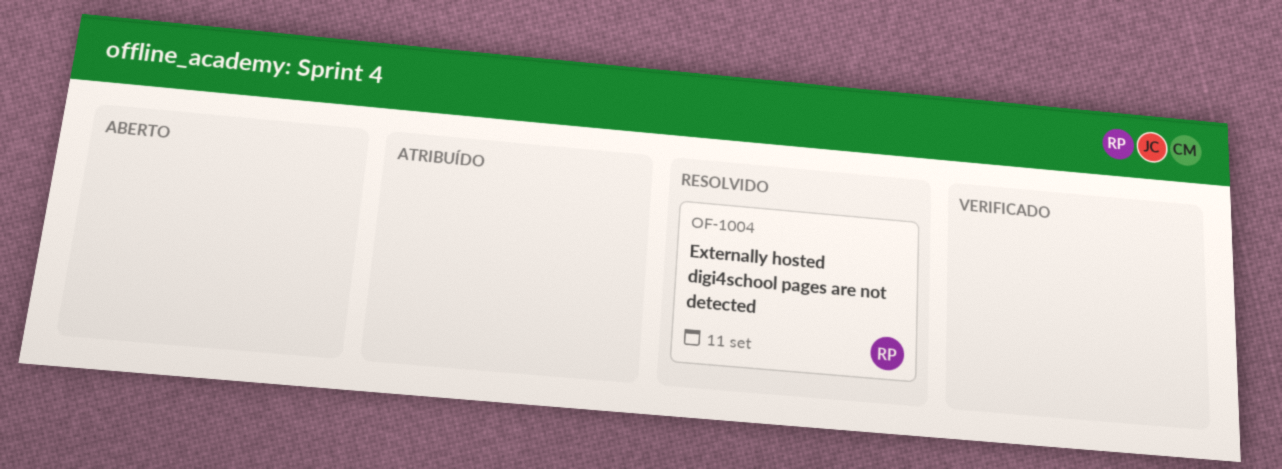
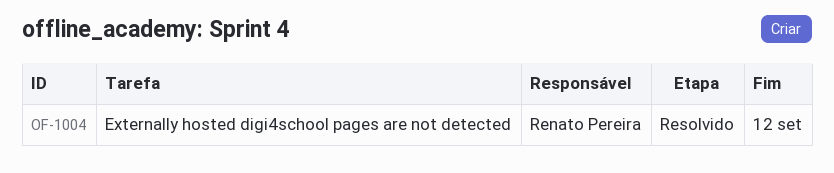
OF-1004, due: Sep 11 -> Sep 12

